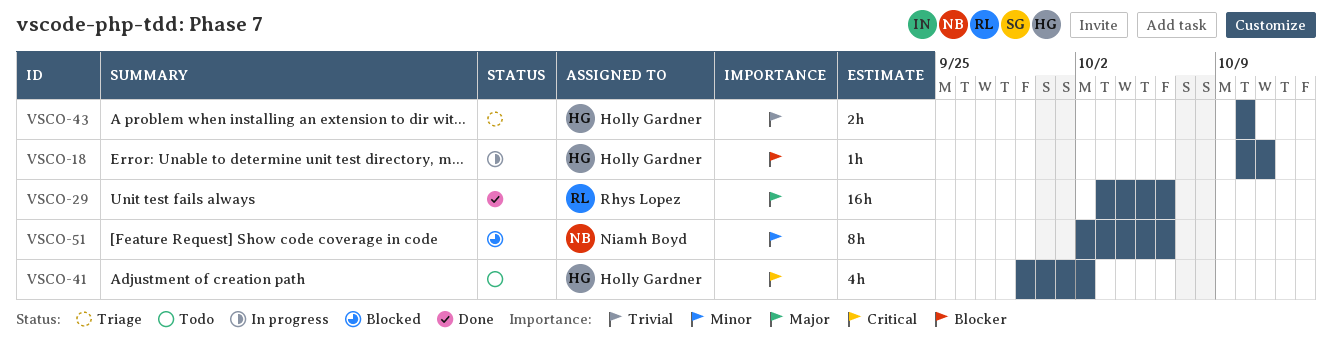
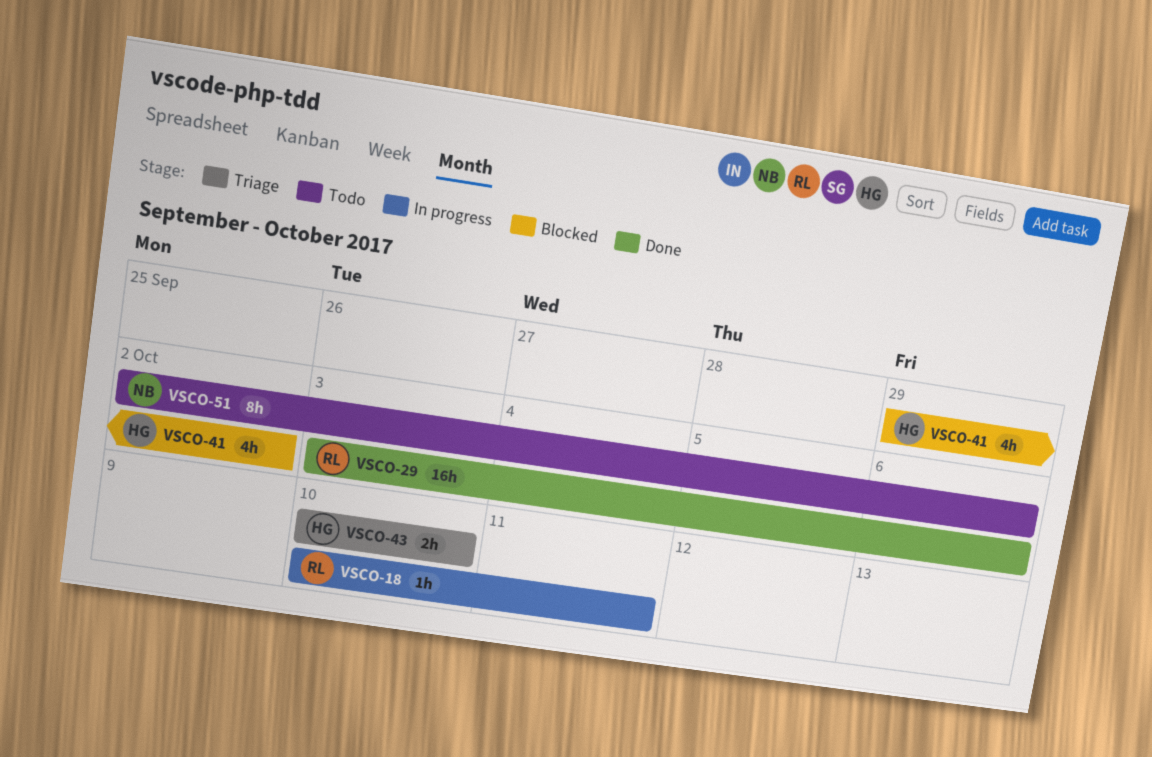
VSCO-18, owner: Holly Gardner -> Rhys Lopez
VSCO-41, status: Todo -> Blocked
VSCO-51, status: Blocked -> Todo

